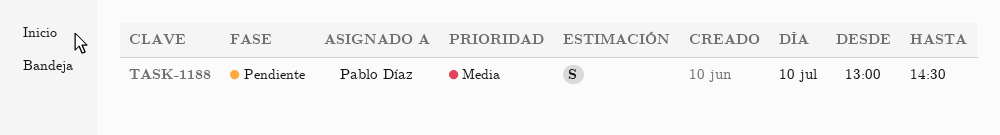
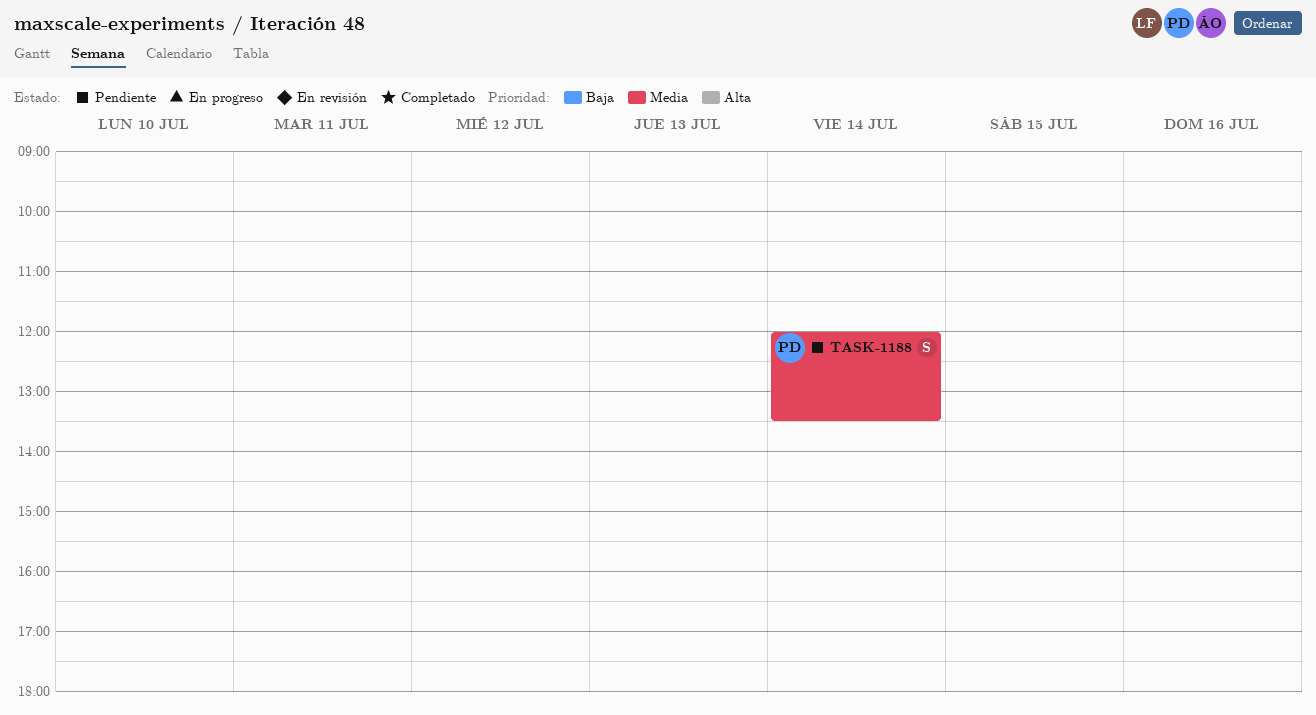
TASK-1188, day: Jul 10 -> Jul 14
TASK-1188, begins: 13:00 -> 12:00
TASK-1188, ends: 14:30 -> 13:30

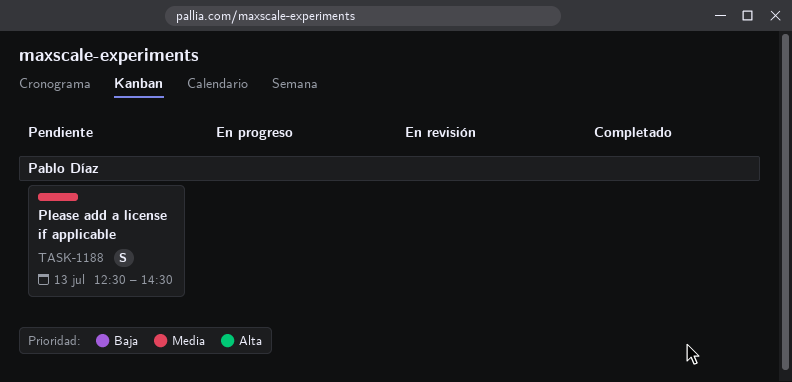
TASK-1188, day: Jul 14 -> Jul 13
TASK-1188, begins: 12:00 -> 12:30
TASK-1188, ends: 13:30 -> 14:30

